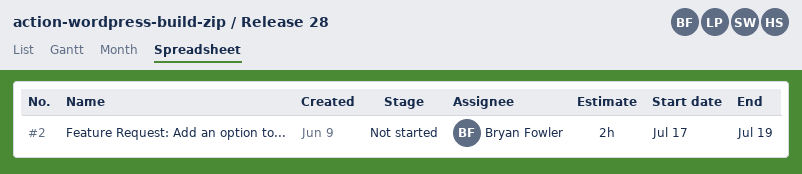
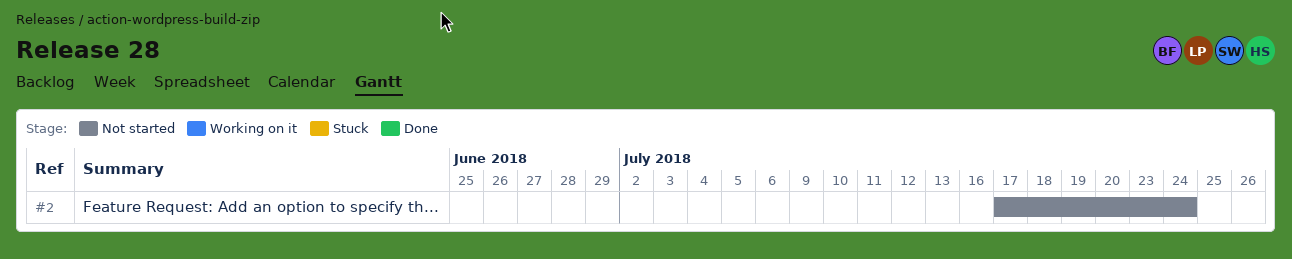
#2, due: Jul 19 -> Jul 24

